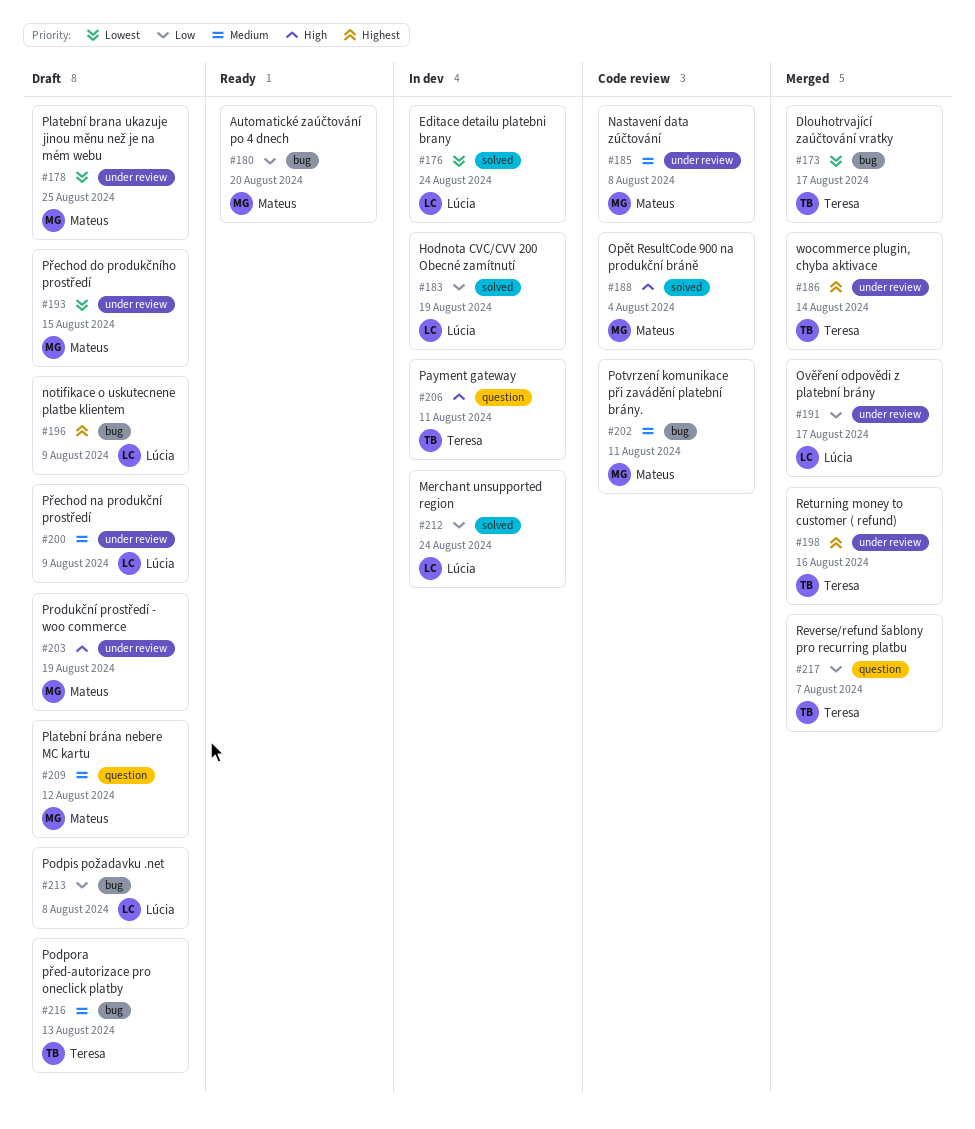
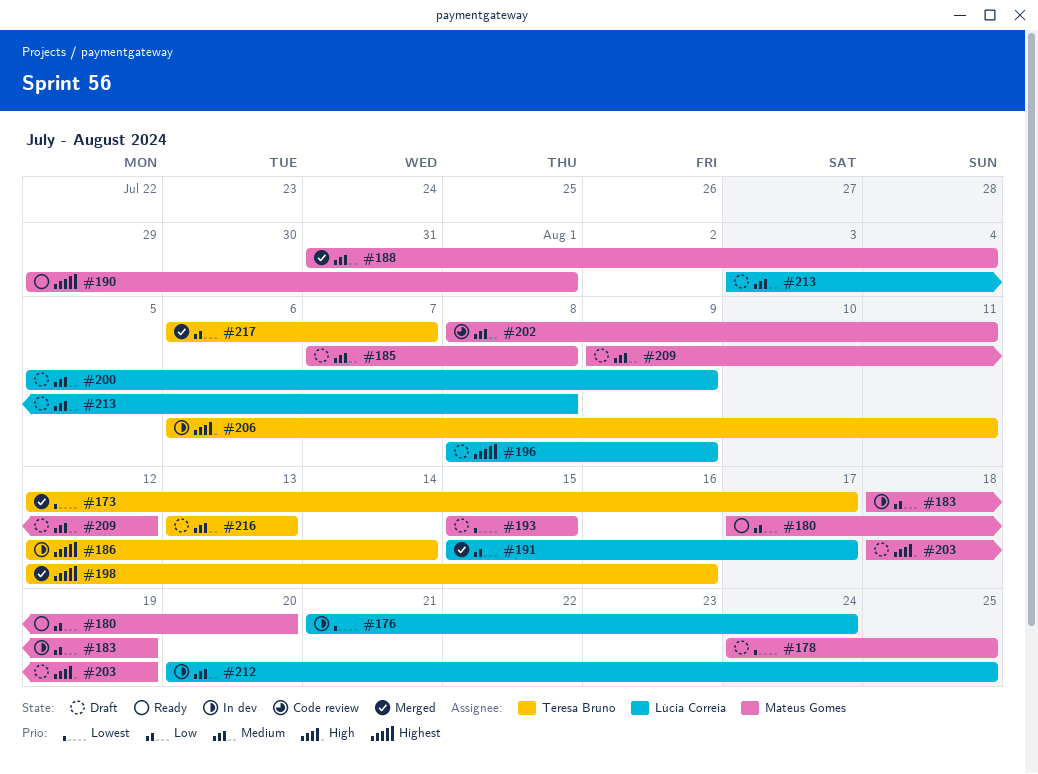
#183, owner: Lúcia Correia -> Mateus Gomes
#185, status: Code review -> Draft
#186, status: Merged -> In dev
#188, status: Code review -> Merged
#188, priority: High -> Medium
#190: none -> present
#212, priority: Low -> Medium
#212, due: Aug 24 -> Aug 25
#213, priority: Low -> Medium

